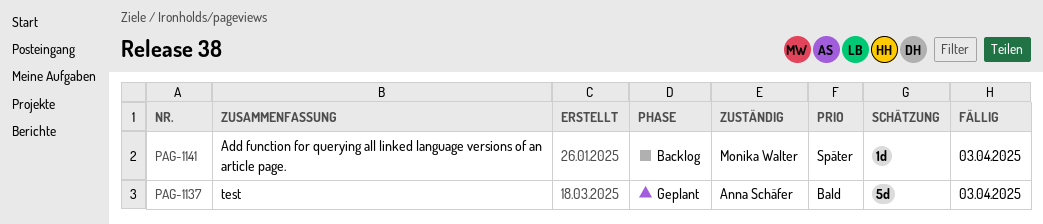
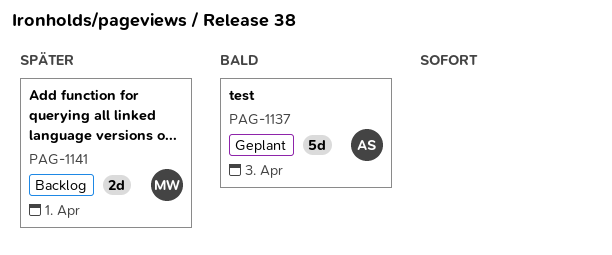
PAG-1141, estimate: 1d -> 2d
PAG-1141, due: Apr 3 -> Apr 1

